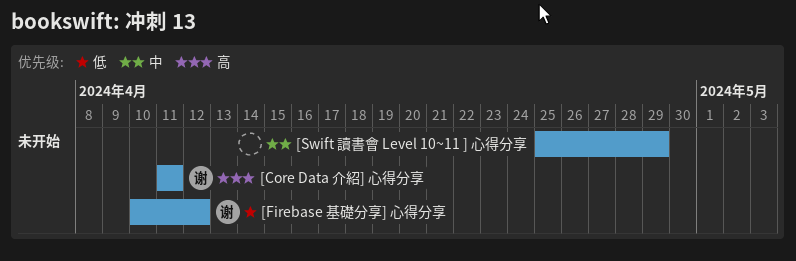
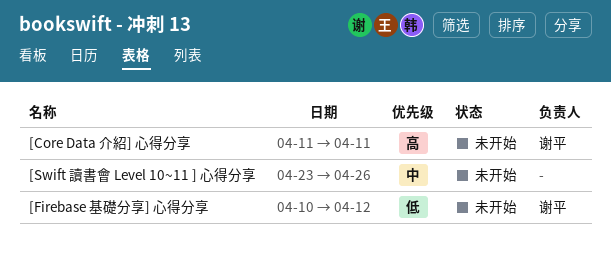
[Swift 讀書會 Level 10~11 ] 心得分享, start: Apr 25 -> Apr 23
[Swift 讀書會 Level 10~11 ] 心得分享, due: Apr 29 -> Apr 26

